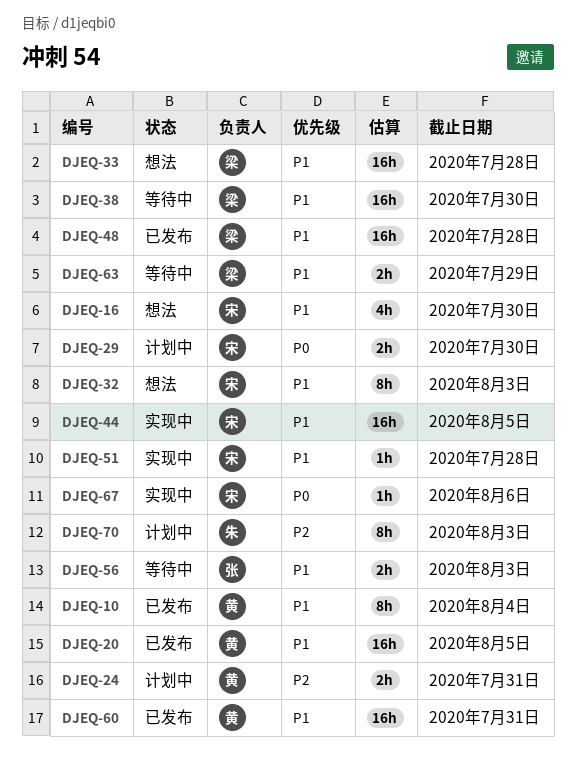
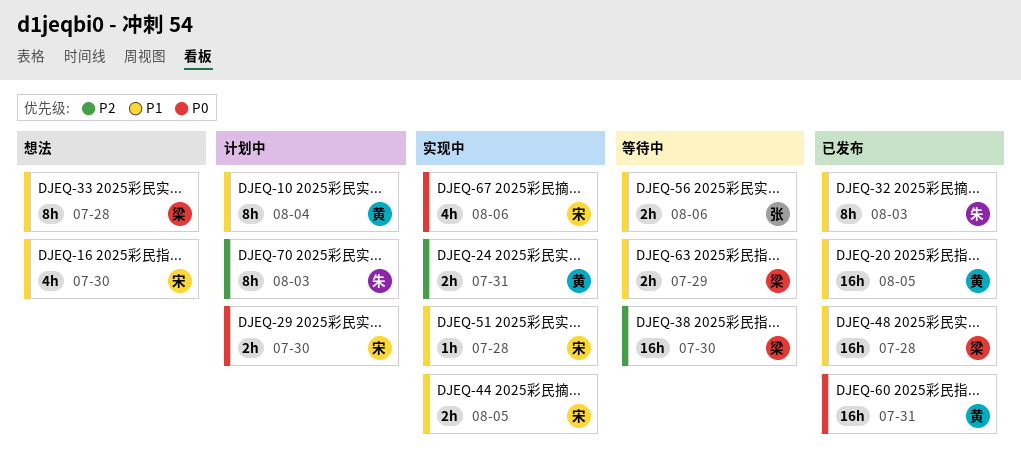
DJEQ-10, status: 已发布 -> 计划中
DJEQ-24, status: 计划中 -> 实现中
DJEQ-32, status: 想法 -> 已发布
DJEQ-32, owner: 宋 -> 朱
DJEQ-33, estimate: 16h -> 8h
DJEQ-38, priority: P1 -> P2
DJEQ-44, estimate: 16h -> 2h
DJEQ-56, due: Aug 3 -> Aug 6
DJEQ-60, priority: P1 -> P0
DJEQ-67, estimate: 1h -> 4h

